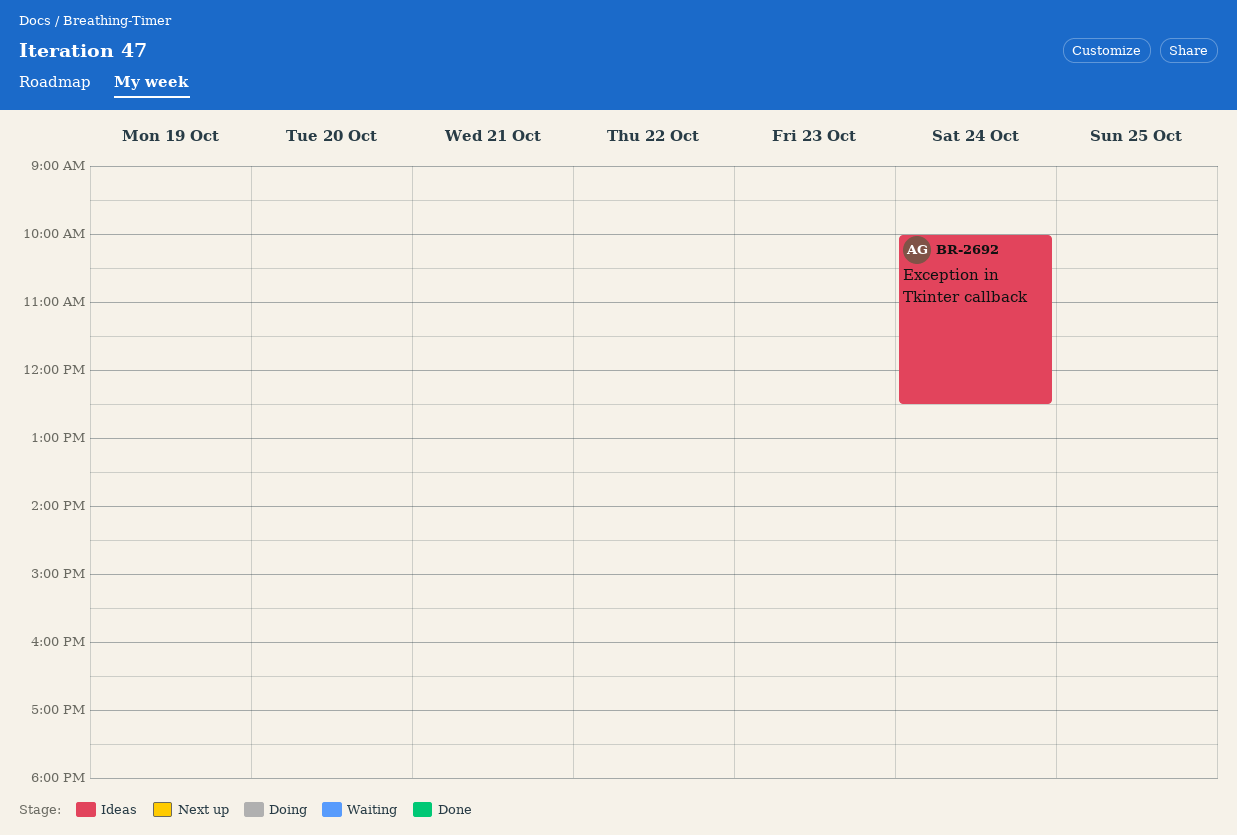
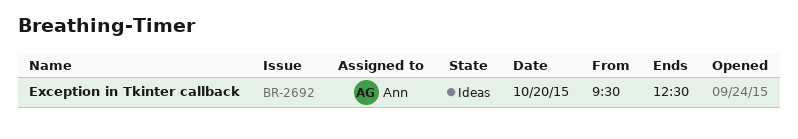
BR-2692, day: Oct 24 -> Oct 20
BR-2692, begins: 10:00 -> 09:30

